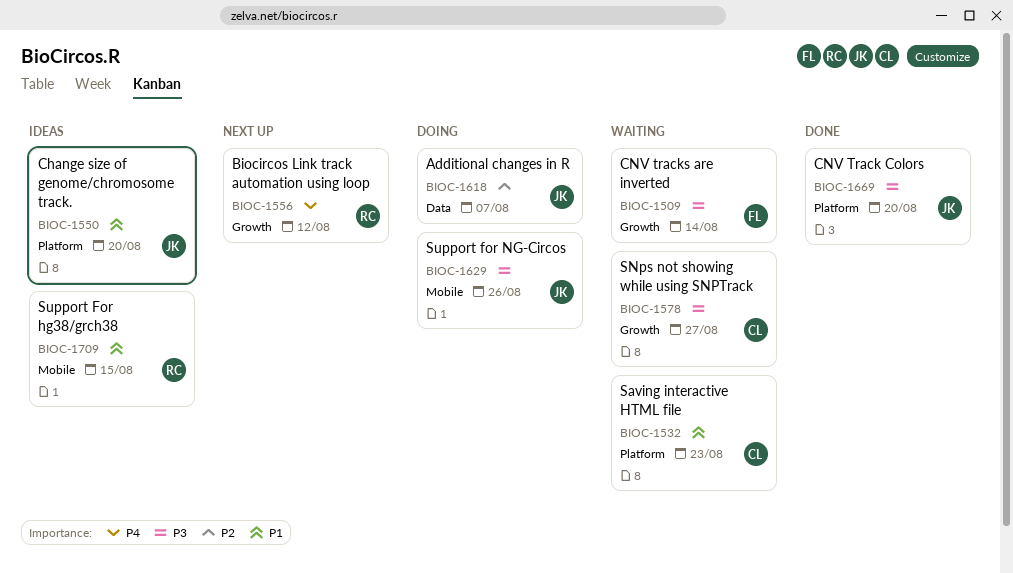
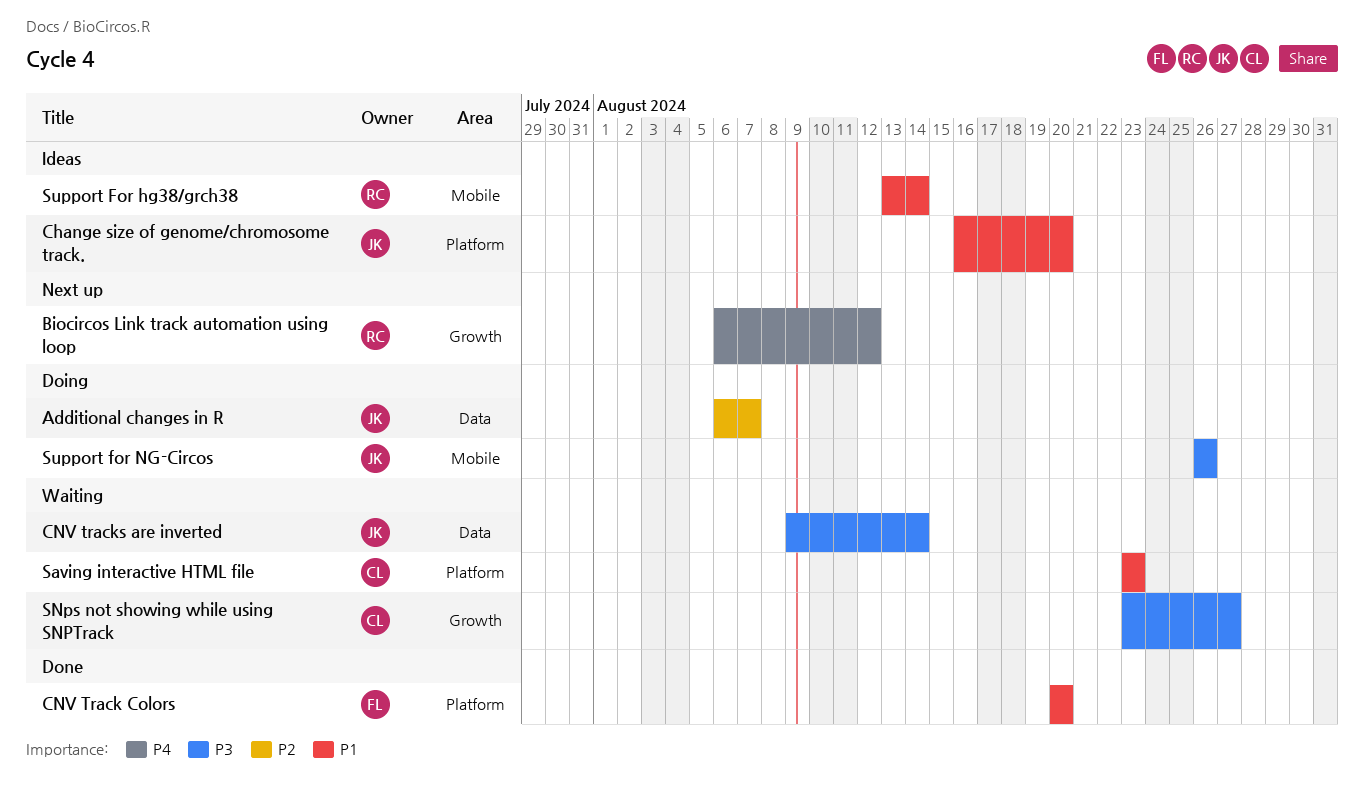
CNV Track Colors, owner: JK -> FL
CNV Track Colors, priority: P3 -> P1
CNV tracks are inverted, owner: FL -> JK
CNV tracks are inverted, label: Growth -> Data
Support For hg38/grch38, due: Aug 15 -> Aug 14

